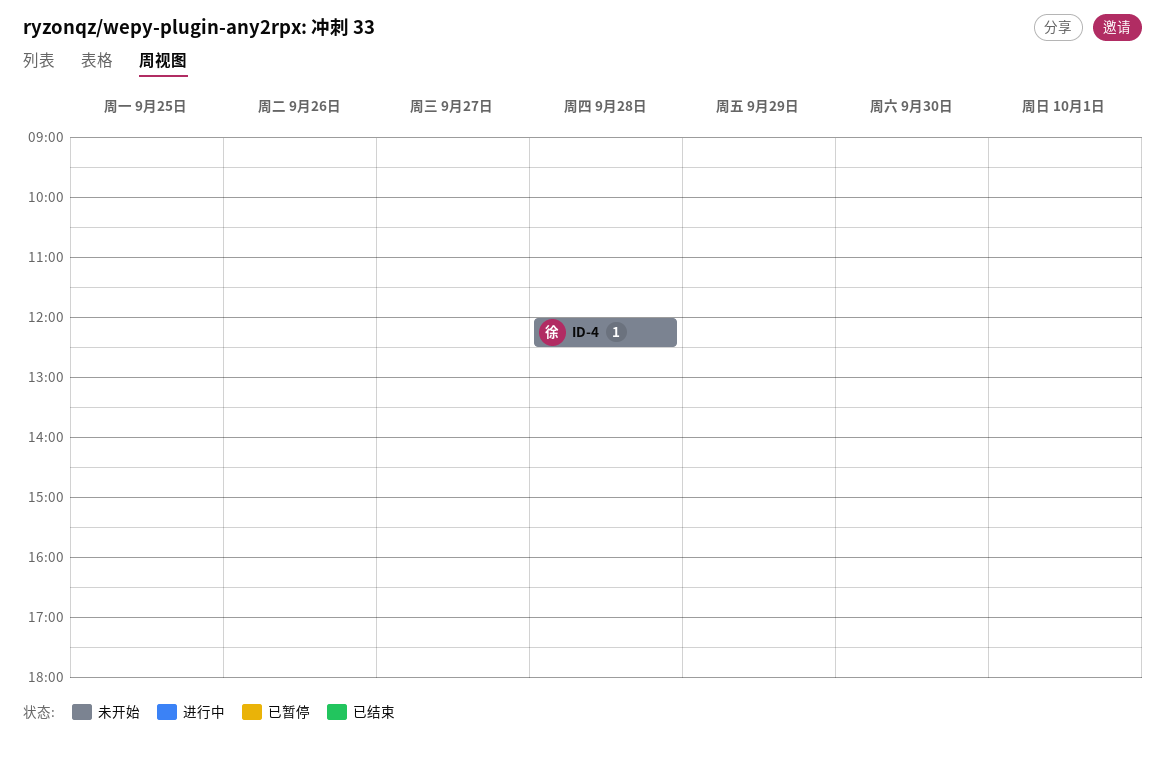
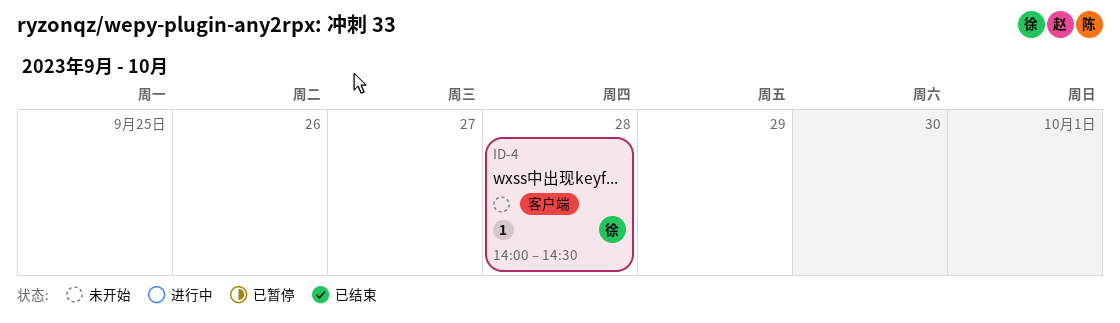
ID-4, begins: 12:00 -> 14:00
ID-4, ends: 12:30 -> 14:30

